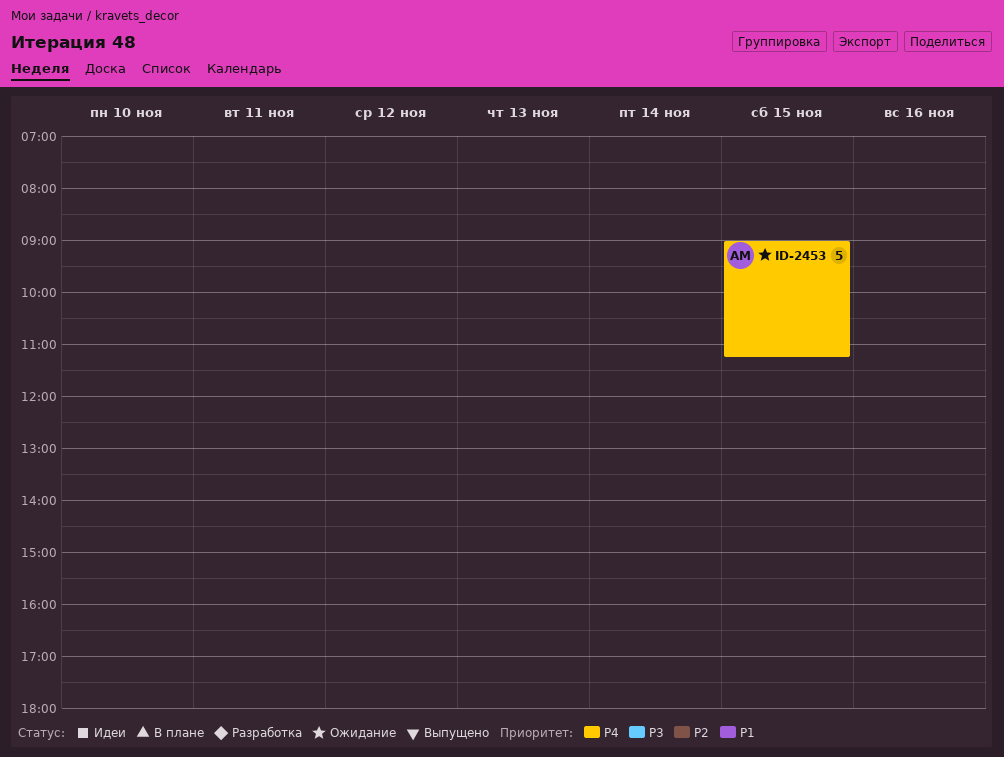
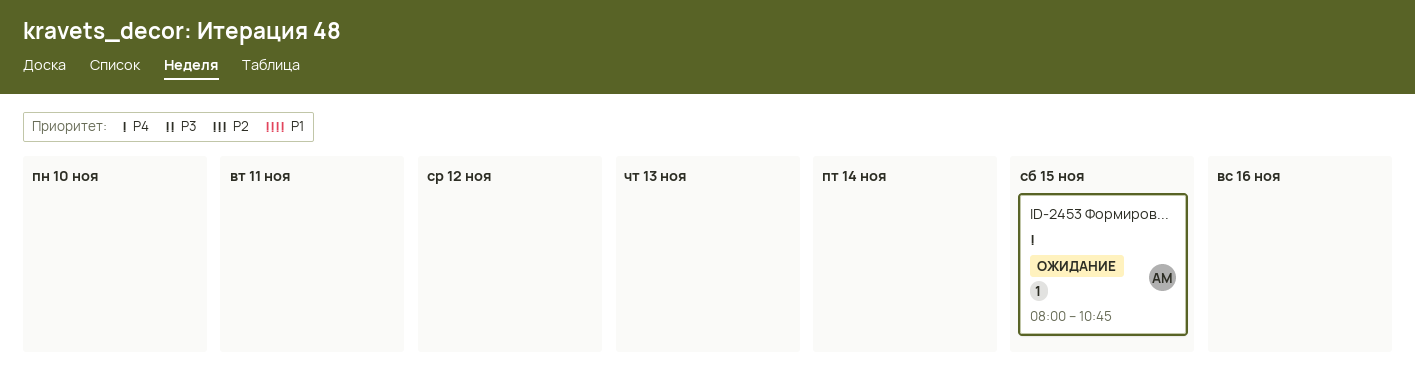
ID-2453, estimate: 5 -> 1
ID-2453, begins: 09:00 -> 08:00
ID-2453, ends: 11:15 -> 10:45

